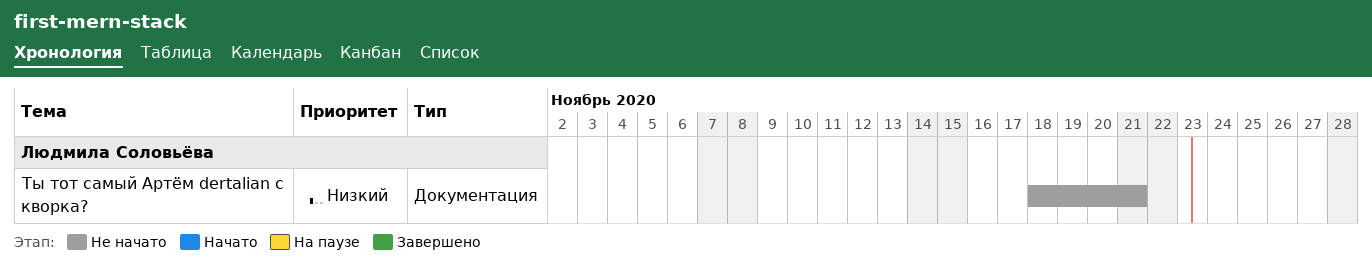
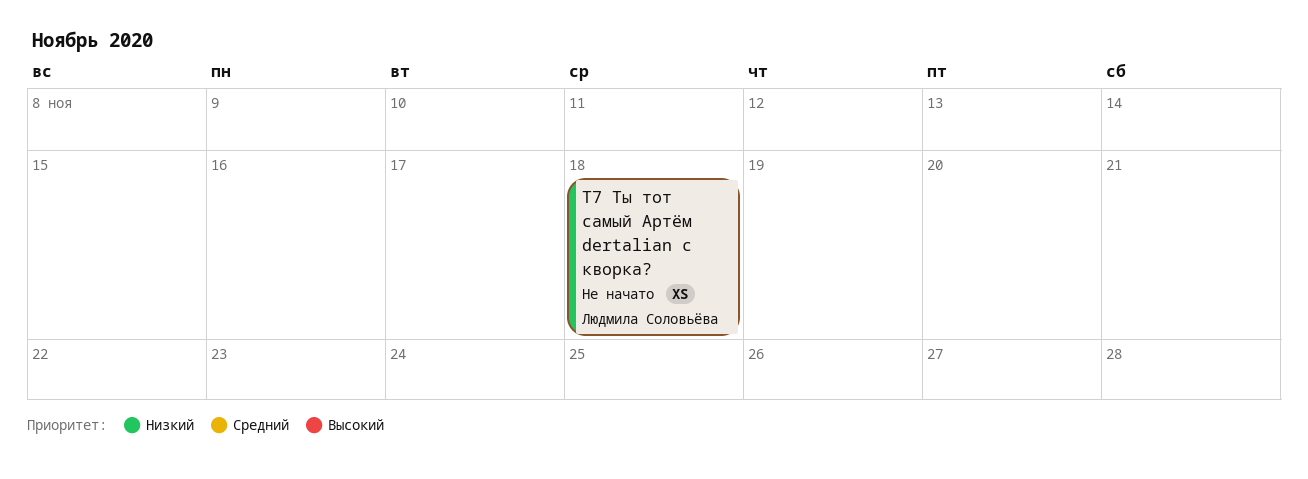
Ты тот самый Артём dertalian с кворка?, due: Nov 21 -> Nov 18

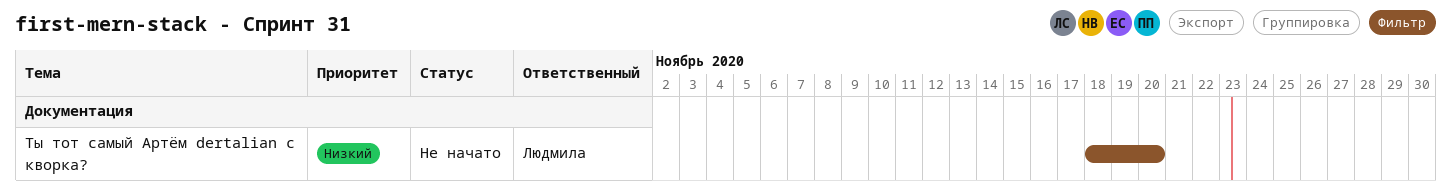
Ты тот самый Артём dertalian с кворка?, due: Nov 18 -> Nov 20

